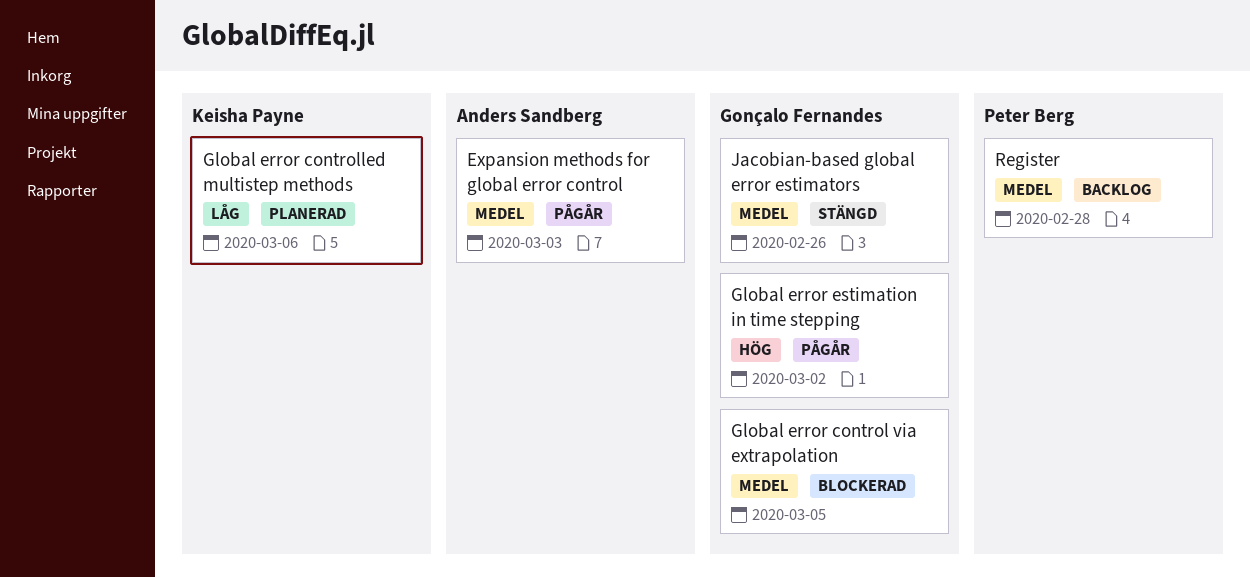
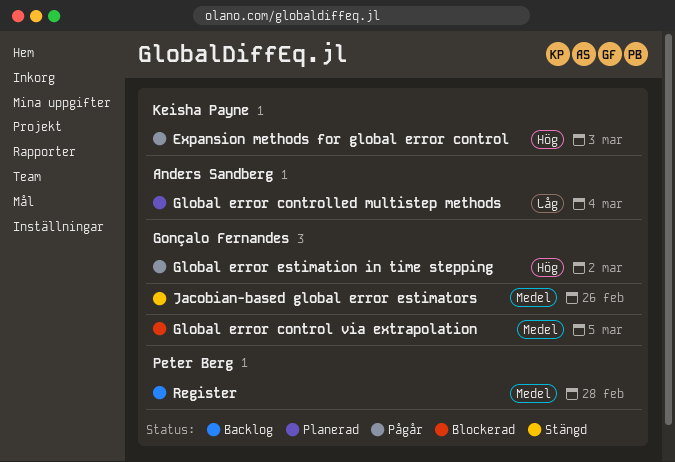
Expansion methods for global error control, owner: Anders Sandberg -> Keisha Payne
Expansion methods for global error control, priority: Medel -> Hög
Global error controlled multistep methods, owner: Keisha Payne -> Anders Sandberg
Global error controlled multistep methods, due: Mar 6 -> Mar 4

